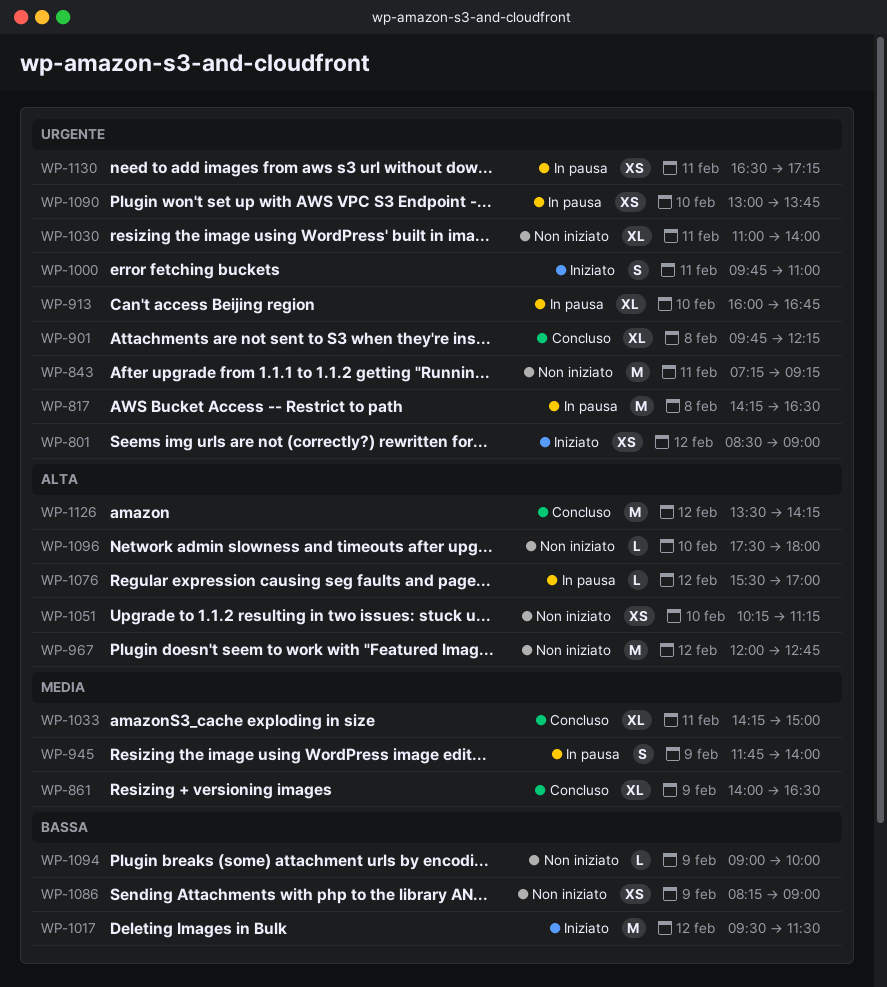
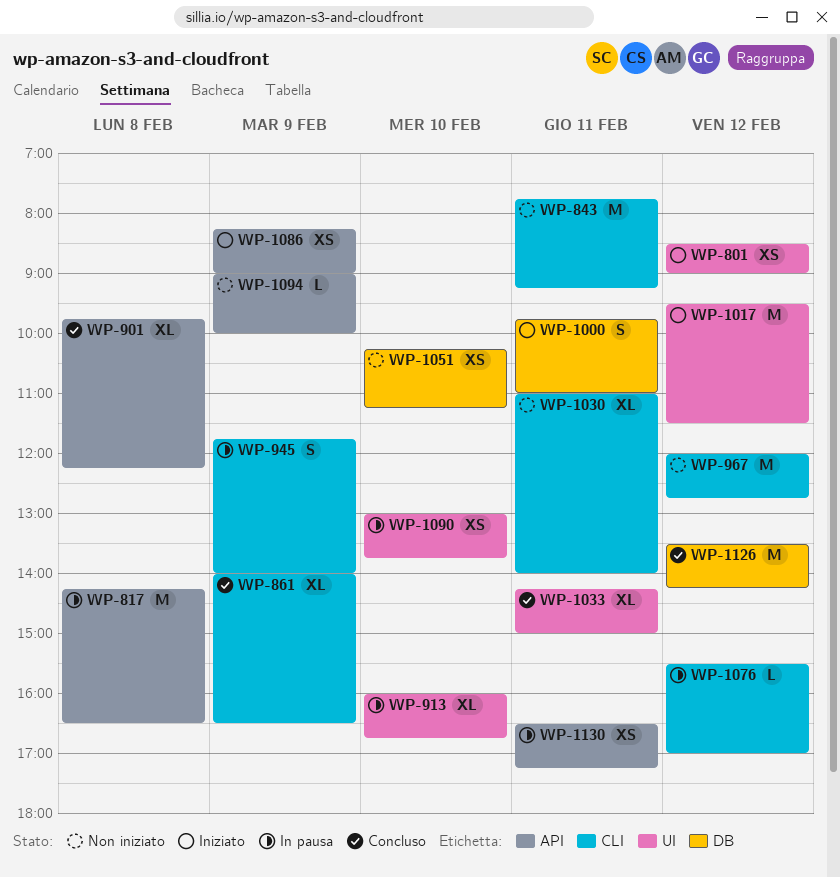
WP-843, begins: 07:15 -> 07:45
WP-1086, status: Non iniziato -> Iniziato
WP-1096: present -> none

